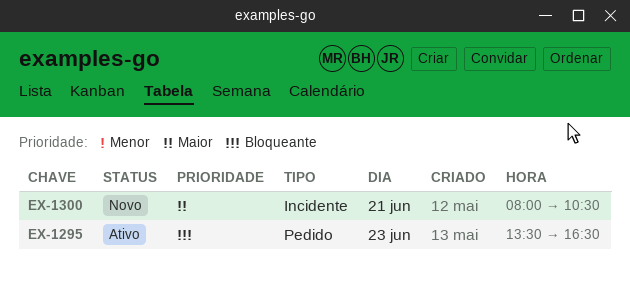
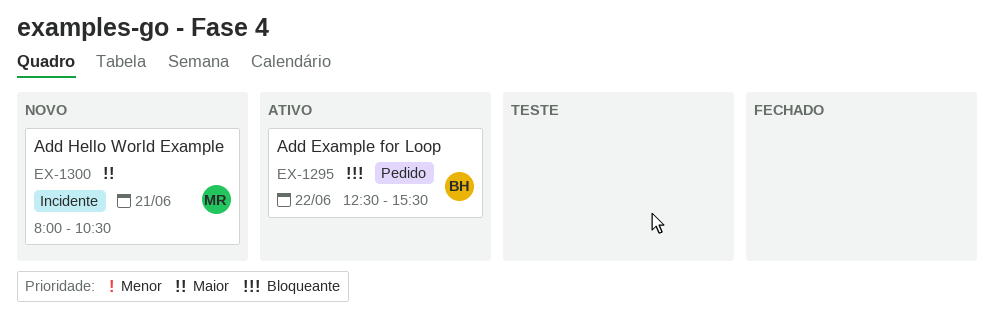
EX-1295, day: Jun 23 -> Jun 22
EX-1295, begins: 13:30 -> 12:30
EX-1295, ends: 16:30 -> 15:30

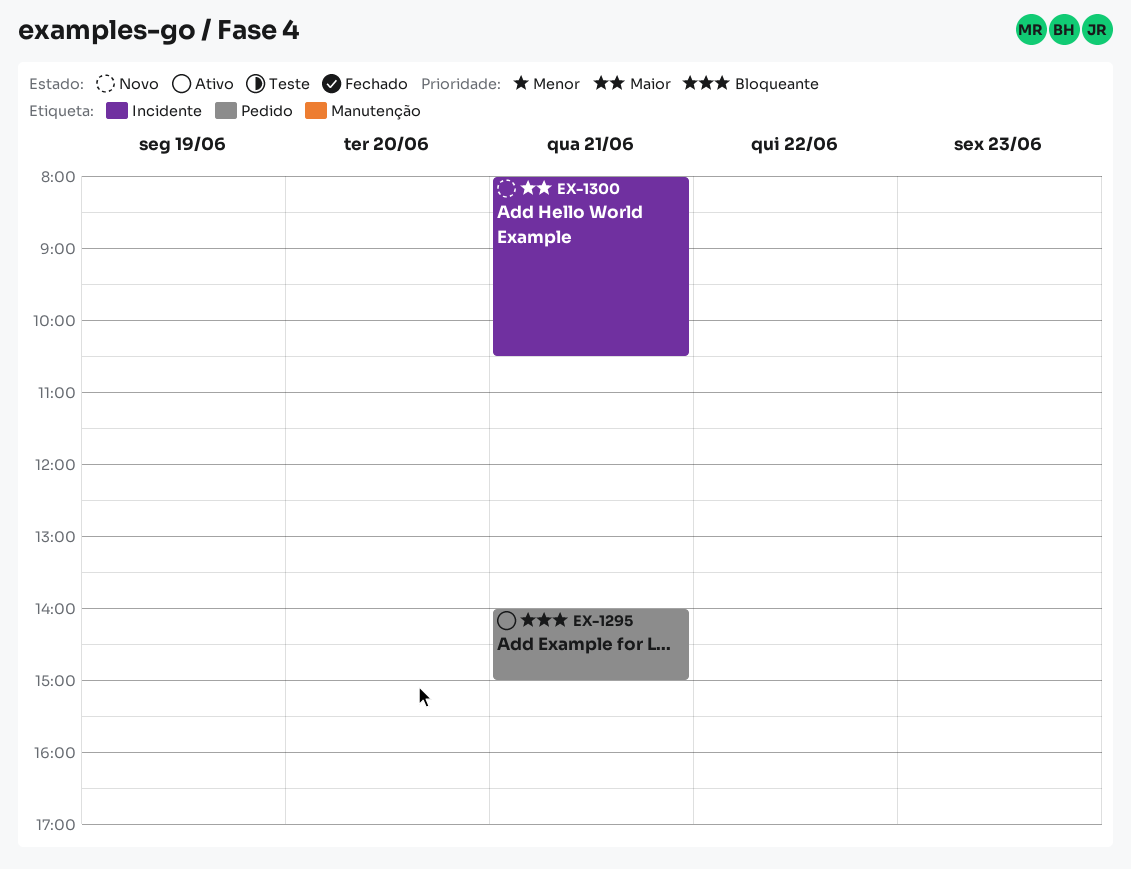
EX-1295, day: Jun 22 -> Jun 21
EX-1295, begins: 12:30 -> 14:00
EX-1295, ends: 15:30 -> 15:00

